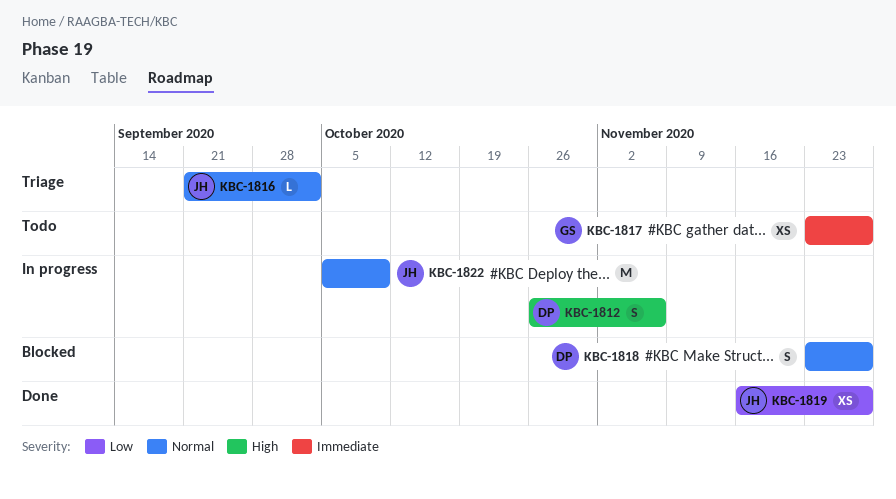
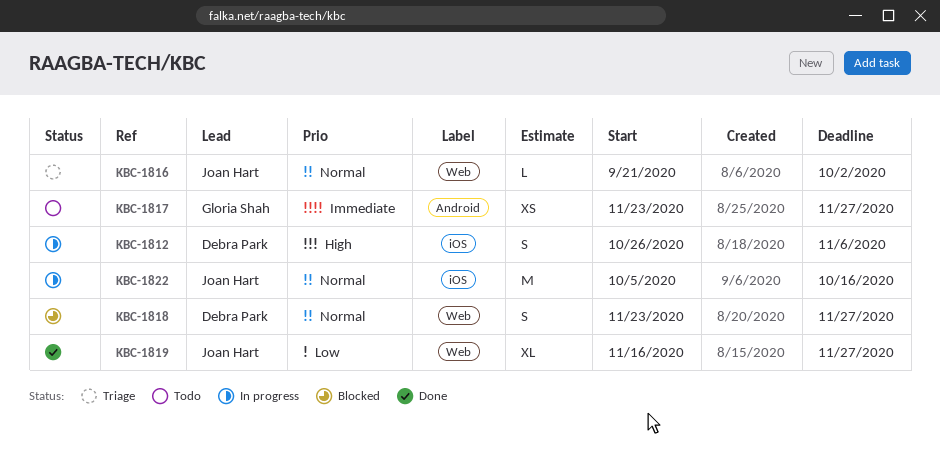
KBC-1819, estimate: XS -> XL
KBC-1822, due: Oct 9 -> Oct 16

